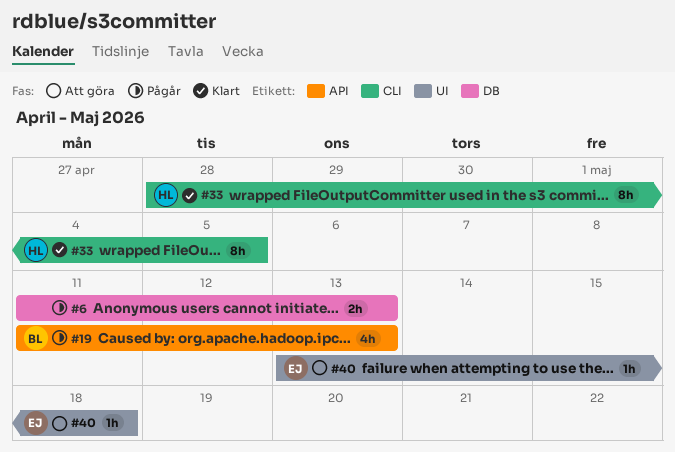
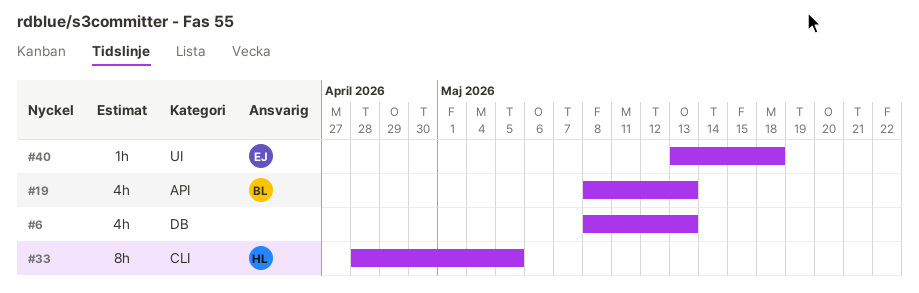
#6, estimate: 2h -> 4h
#6, start: May 11 -> May 8
#19, start: May 11 -> May 8

